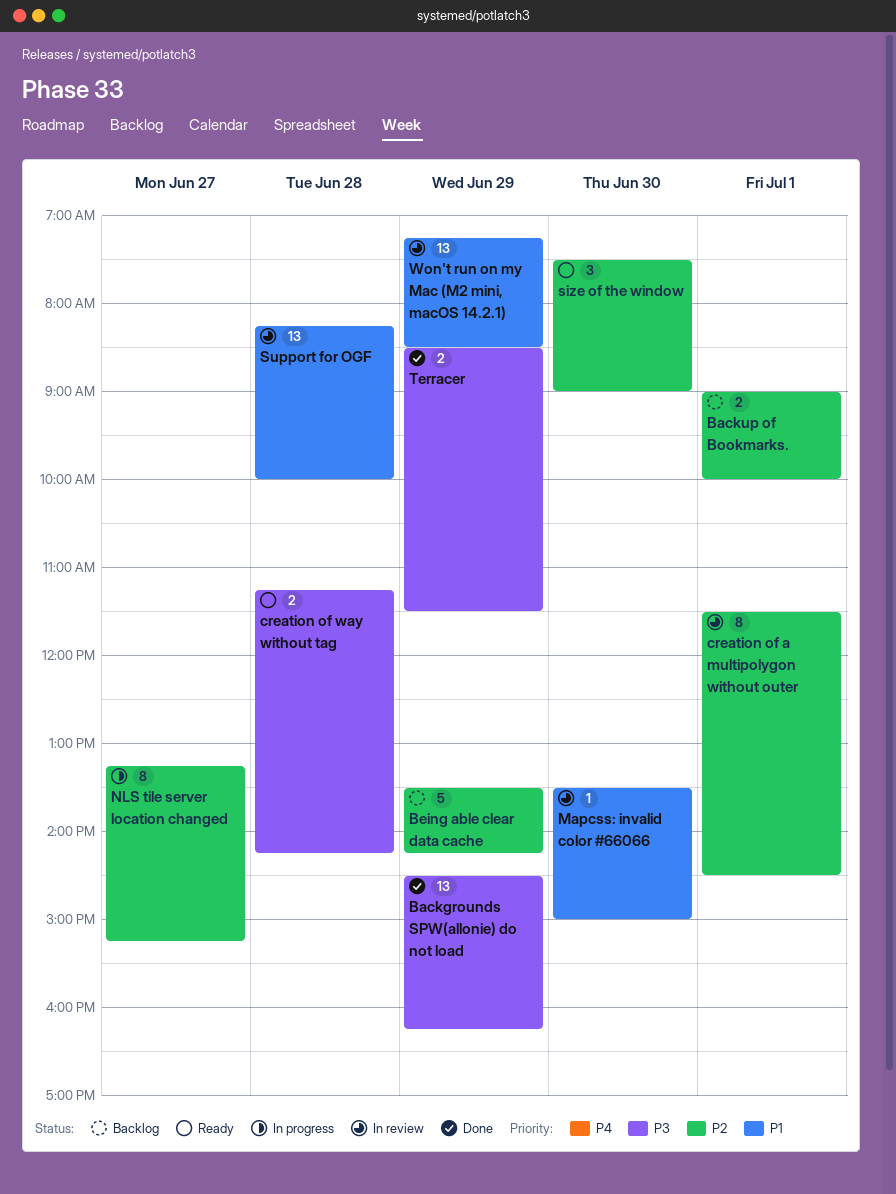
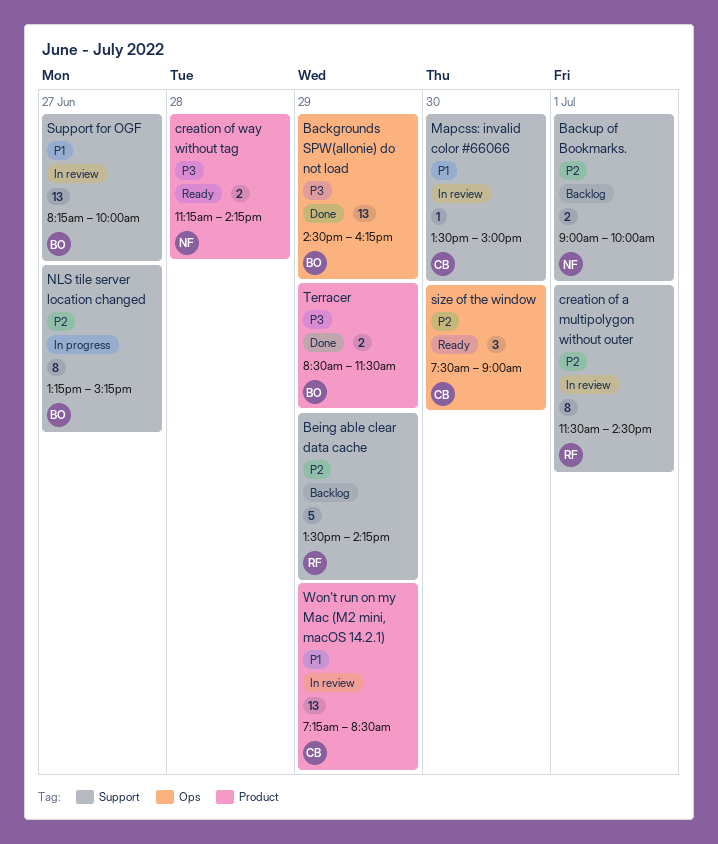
Support for OGF, day: Jun 28 -> Jun 27

